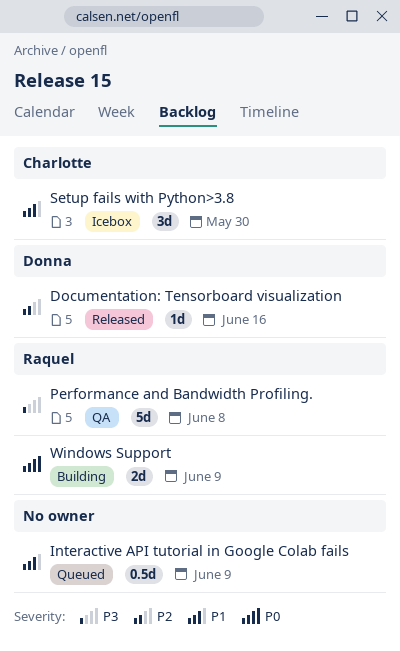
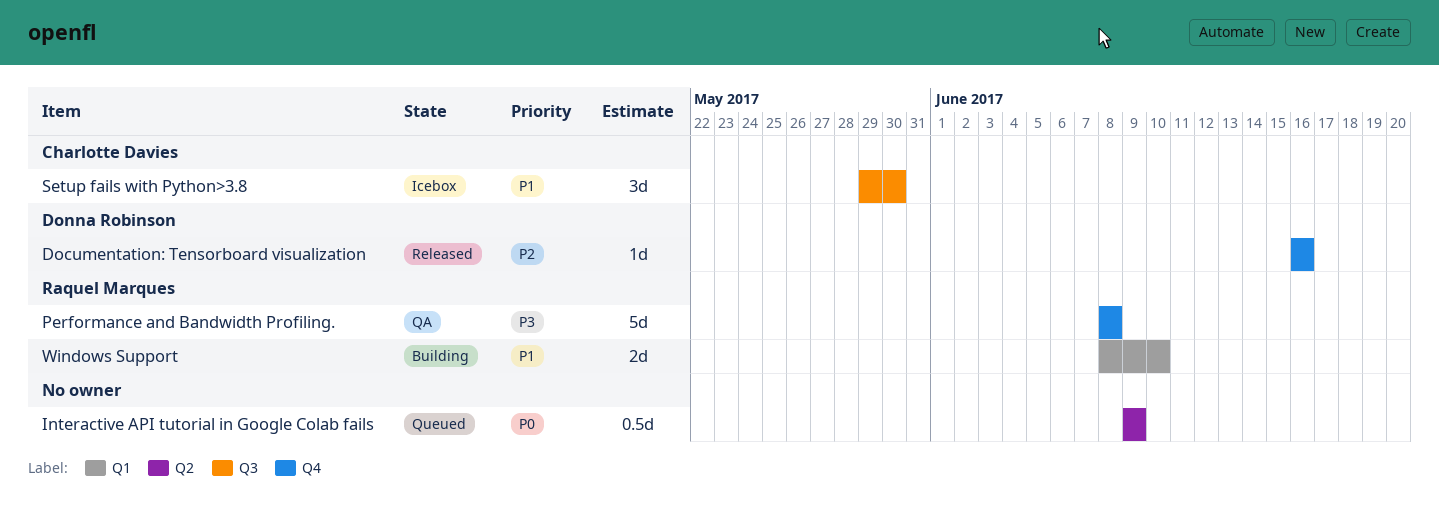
Interactive API tutorial in Google Colab fails, priority: P1 -> P0
Windows Support, priority: P0 -> P1
Windows Support, due: Jun 9 -> Jun 10

